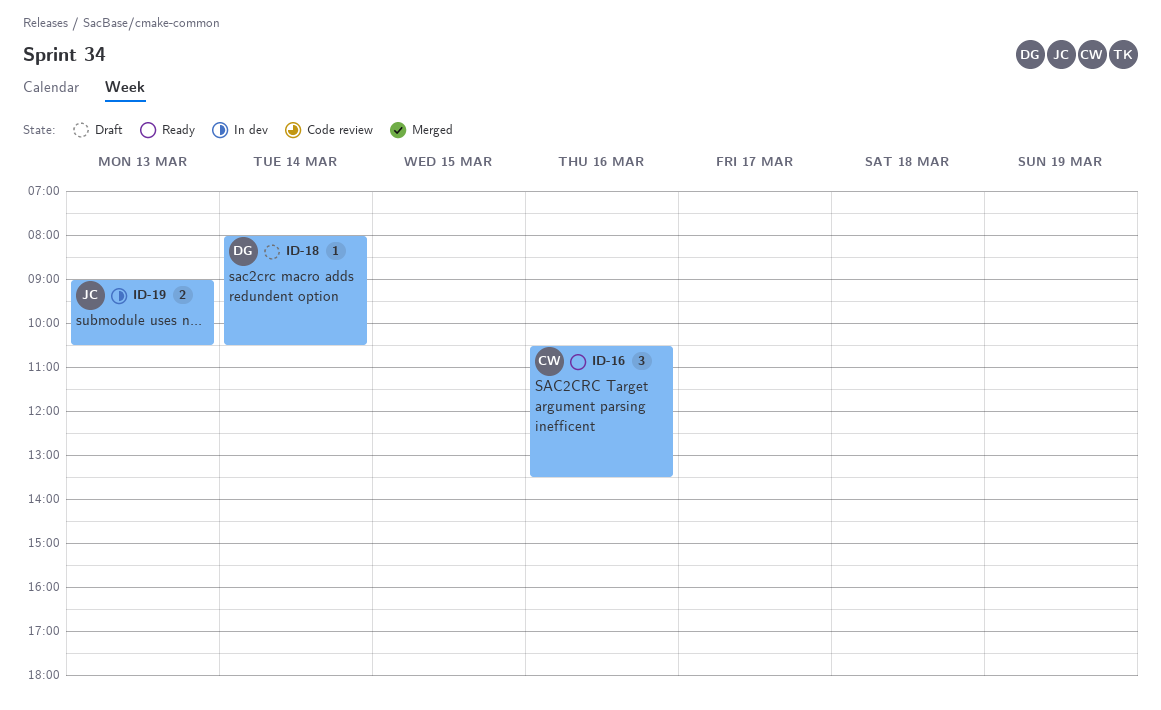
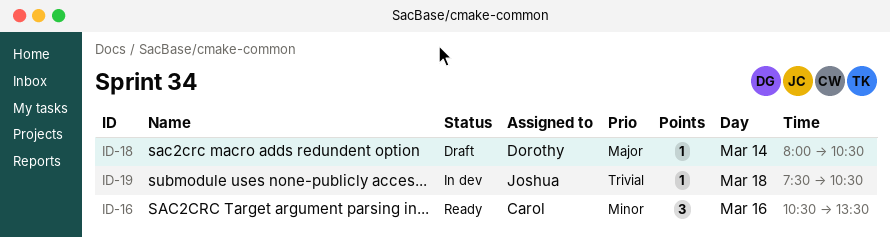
ID-19, estimate: 2 -> 1
ID-19, day: Mar 13 -> Mar 18
ID-19, begins: 09:00 -> 07:30

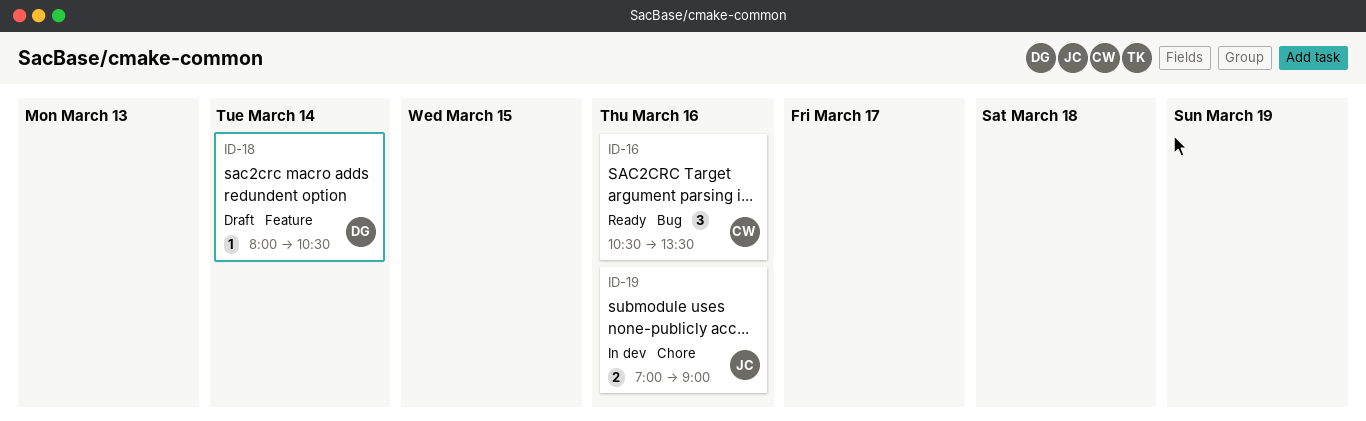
ID-19, estimate: 1 -> 2
ID-19, day: Mar 18 -> Mar 16
ID-19, begins: 07:30 -> 07:00
ID-19, ends: 10:30 -> 09:00

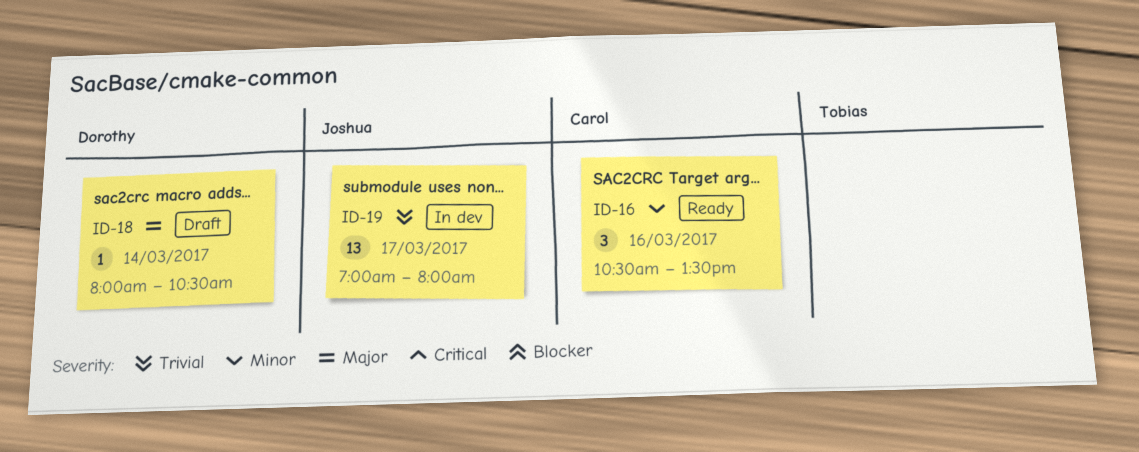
ID-19, estimate: 2 -> 13
ID-19, day: Mar 16 -> Mar 17
ID-19, ends: 09:00 -> 08:00

